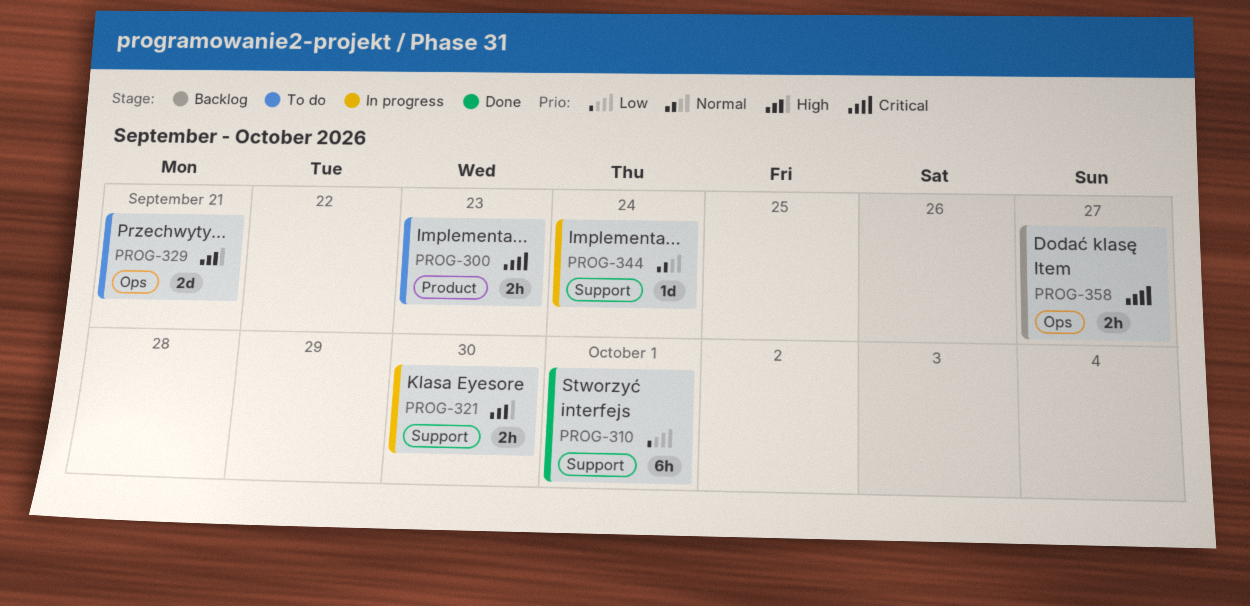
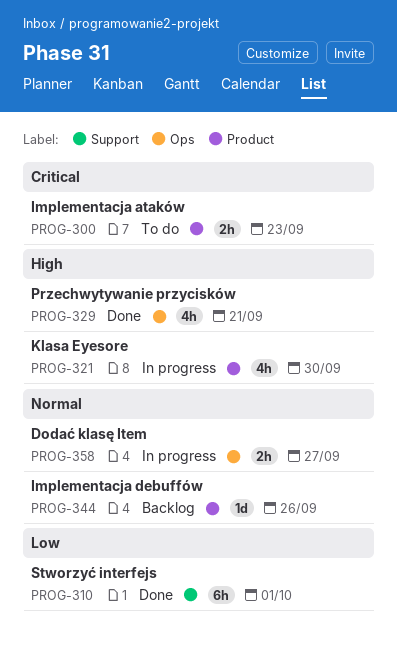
PROG-321, label: Support -> Product
PROG-321, estimate: 2h -> 4h
PROG-329, status: To do -> Done
PROG-329, estimate: 2d -> 4h
PROG-344, status: In progress -> Backlog
PROG-344, label: Support -> Product
PROG-344, due: Sep 24 -> Sep 26
PROG-358, status: Backlog -> In progress
PROG-358, priority: Critical -> Normal

